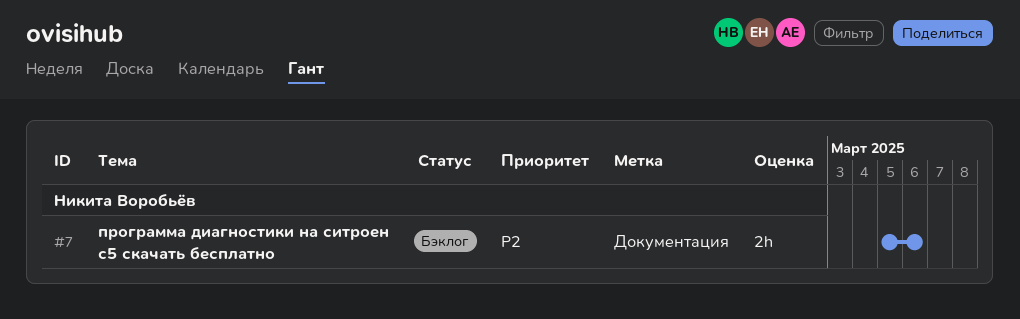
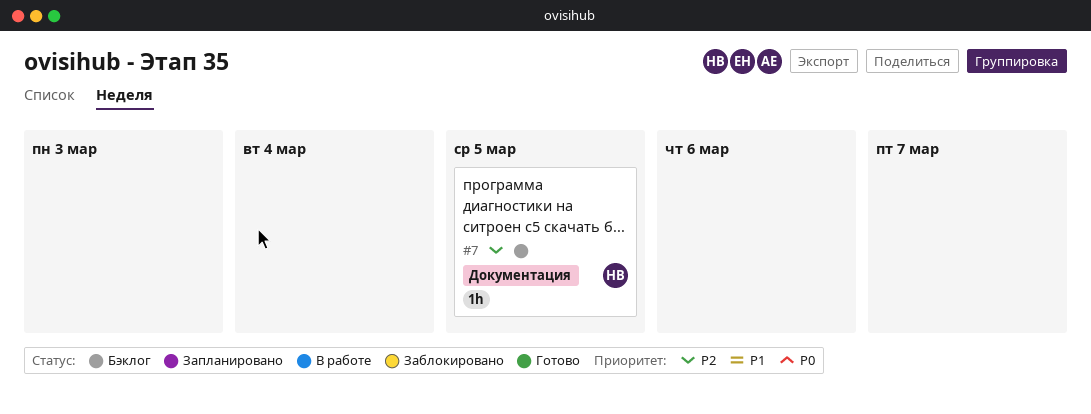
#7, estimate: 2h -> 1h
#7, due: Mar 6 -> Mar 5

